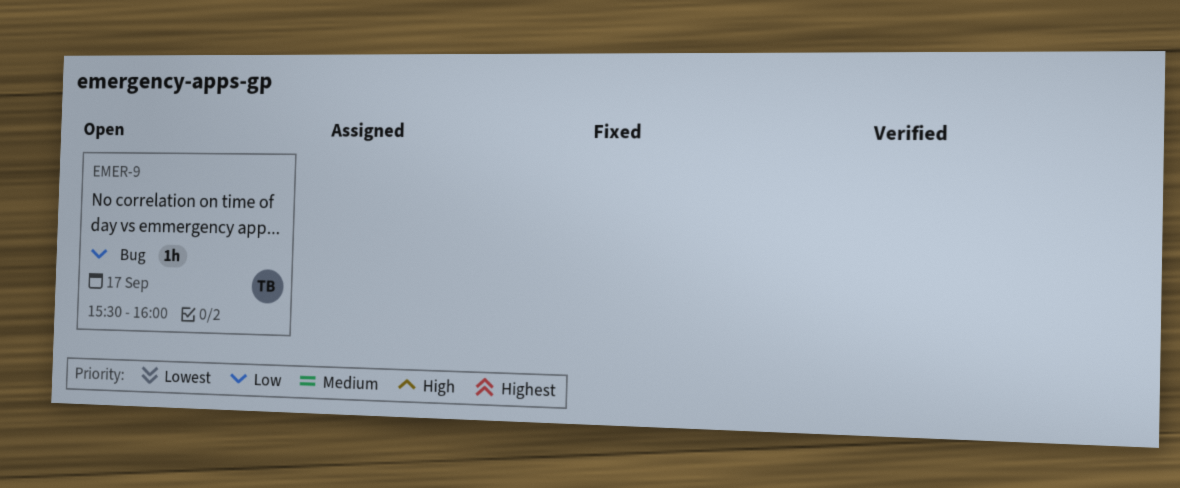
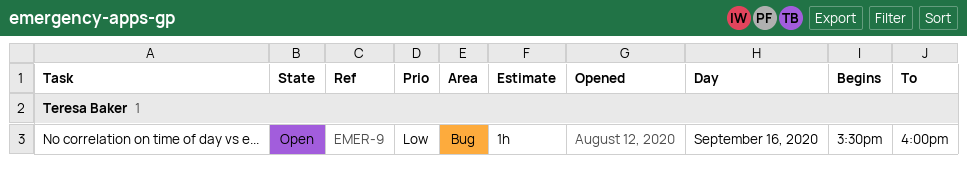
EMER-9, day: Sep 17 -> Sep 16

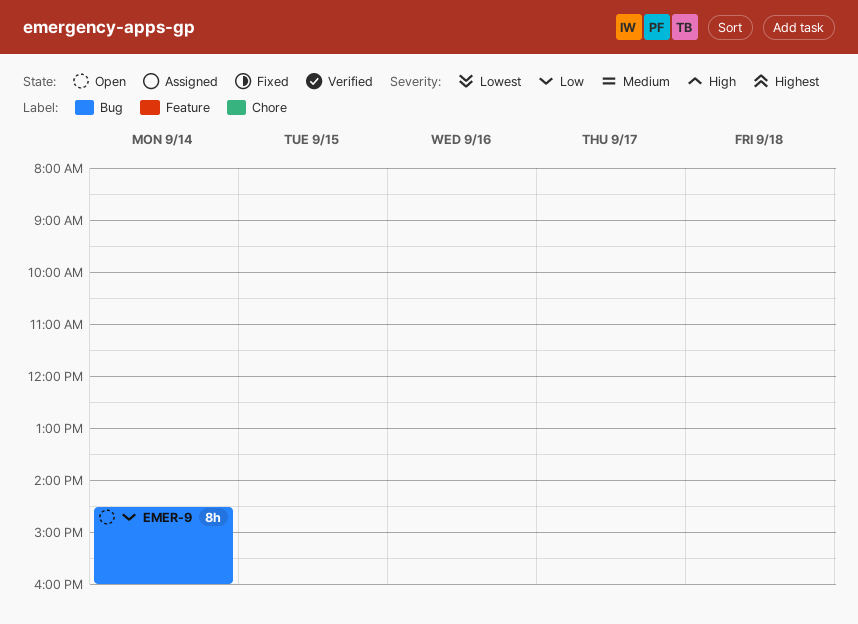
EMER-9, estimate: 1h -> 8h
EMER-9, day: Sep 16 -> Sep 14
EMER-9, begins: 15:30 -> 14:30

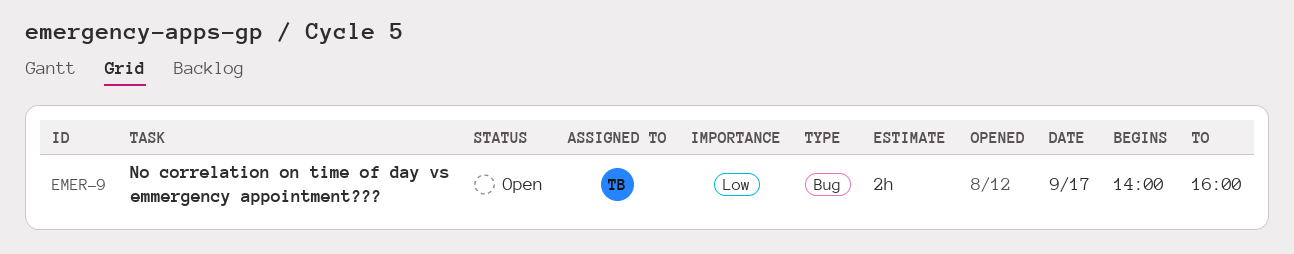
EMER-9, estimate: 8h -> 2h
EMER-9, day: Sep 14 -> Sep 17
EMER-9, begins: 14:30 -> 14:00

